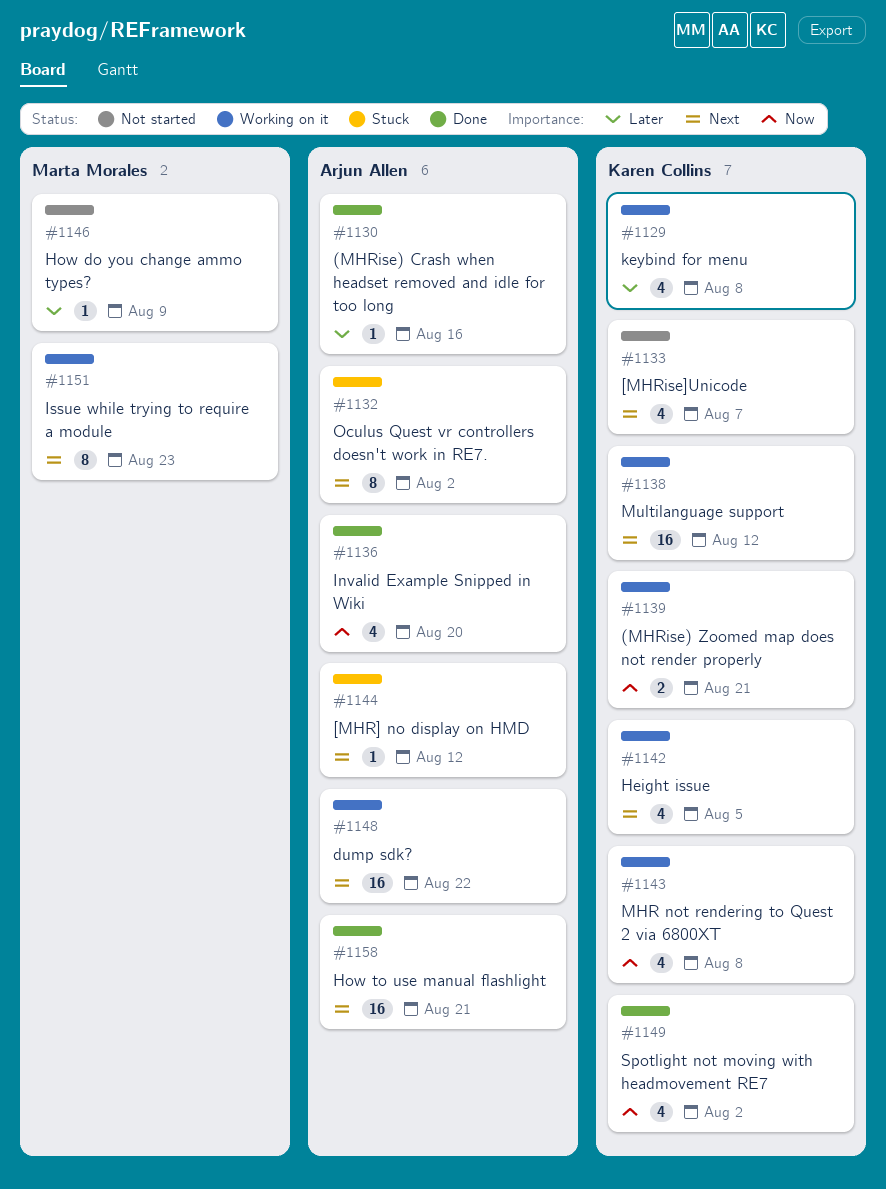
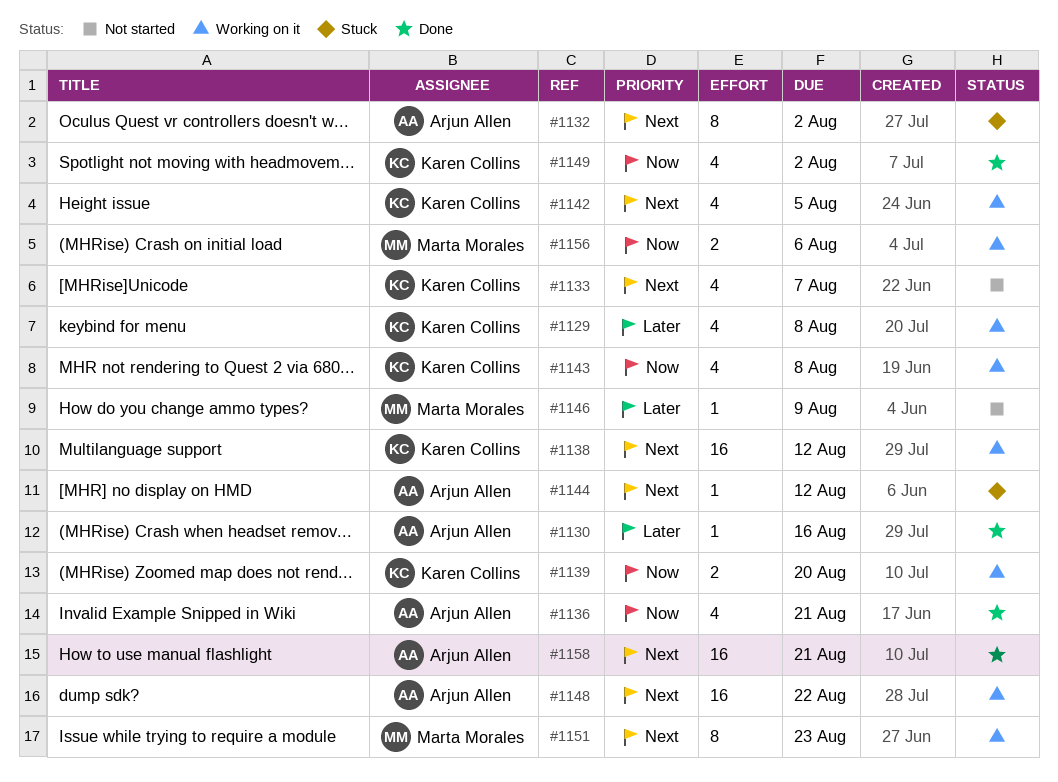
#1136, due: Aug 20 -> Aug 21
#1139, due: Aug 21 -> Aug 20
#1156: none -> present

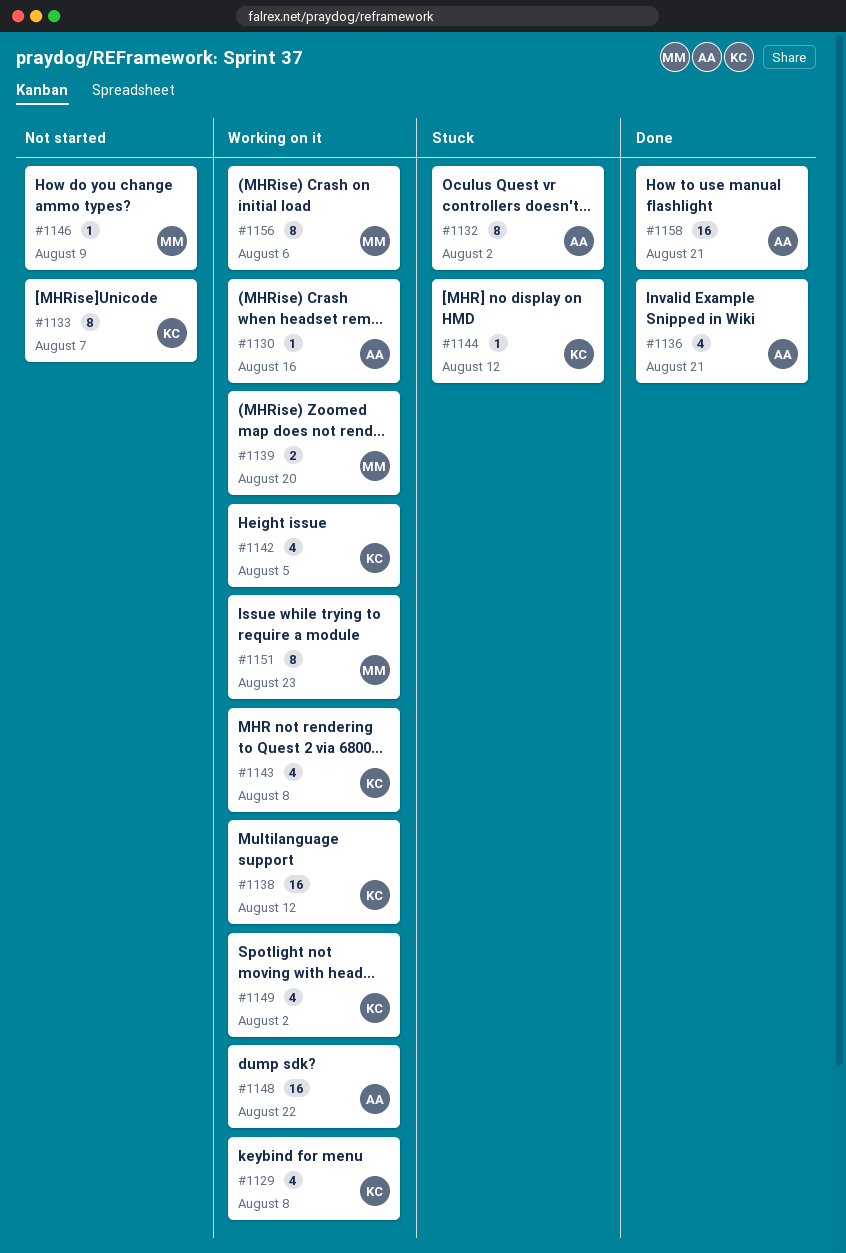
#1130, status: Done -> Working on it
#1133, estimate: 4 -> 8
#1139, owner: Karen Collins -> Marta Morales
#1144, owner: Arjun Allen -> Karen Collins
#1149, status: Done -> Working on it
#1156, estimate: 2 -> 8

